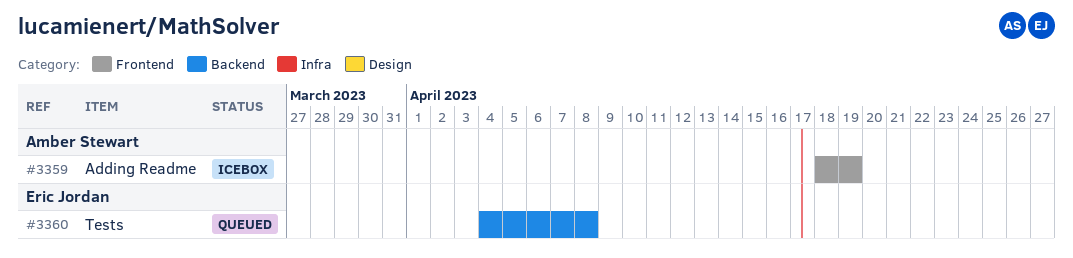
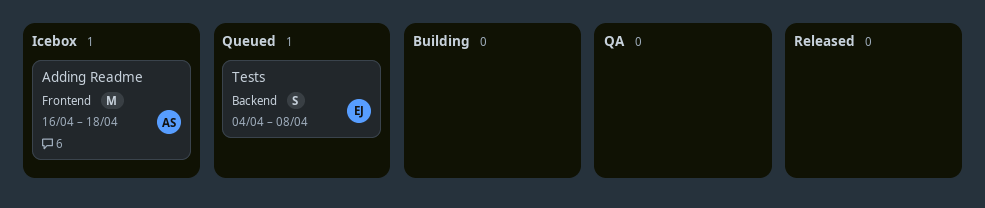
Adding Readme, start: Apr 18 -> Apr 16
Adding Readme, due: Apr 19 -> Apr 18

